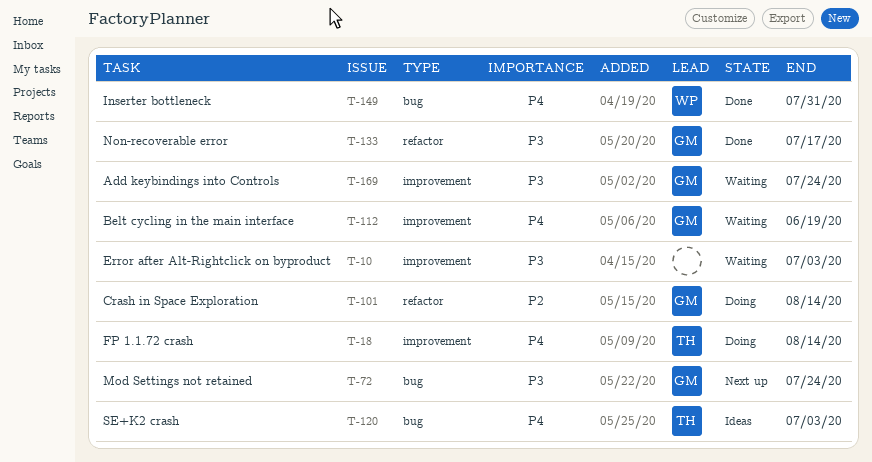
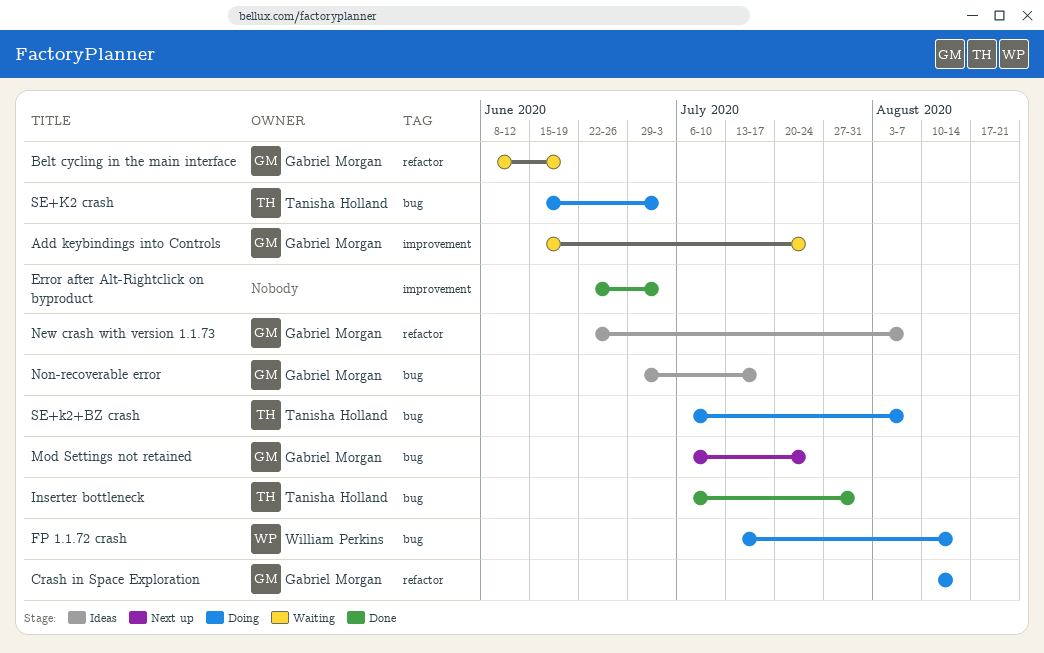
Belt cycling in the main interface, label: improvement -> refactor
Error after Alt-Rightclick on byproduct, status: Waiting -> Done
FP 1.1.72 crash, owner: Tanisha Holland -> William Perkins
FP 1.1.72 crash, label: improvement -> bug
Inserter bottleneck, owner: William Perkins -> Tanisha Holland
New crash with version 1.1.73: none -> present
Non-recoverable error, status: Done -> Ideas
Non-recoverable error, label: refactor -> bug
SE+K2 crash, status: Ideas -> Doing
SE+k2+BZ crash: none -> present

